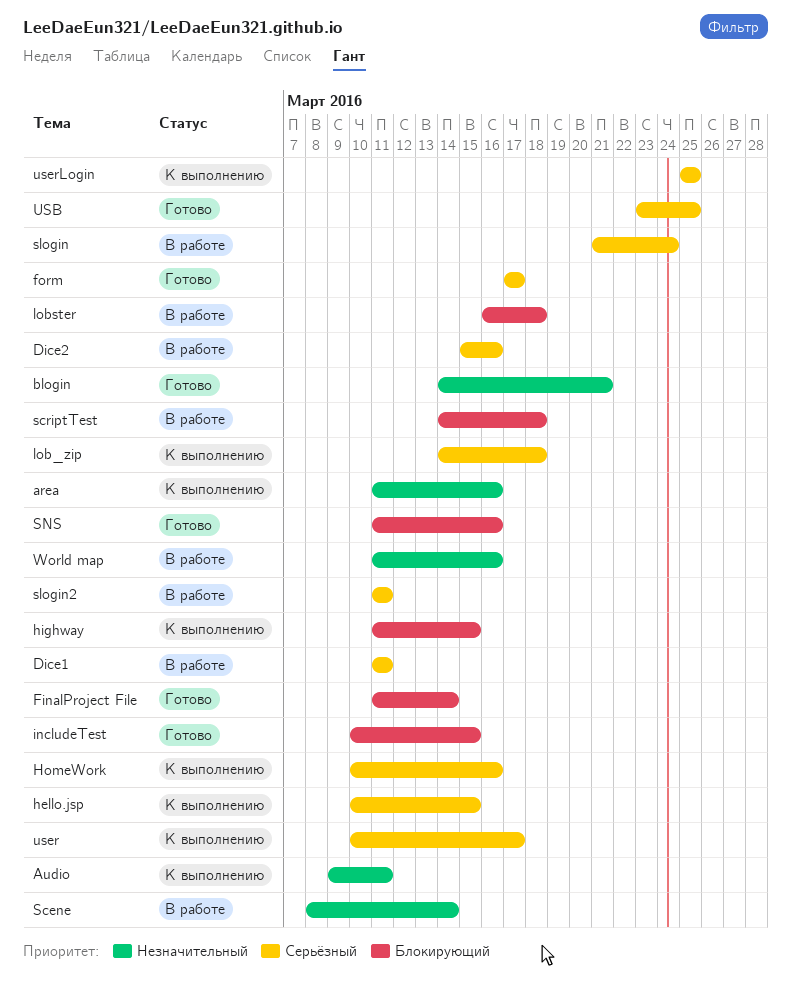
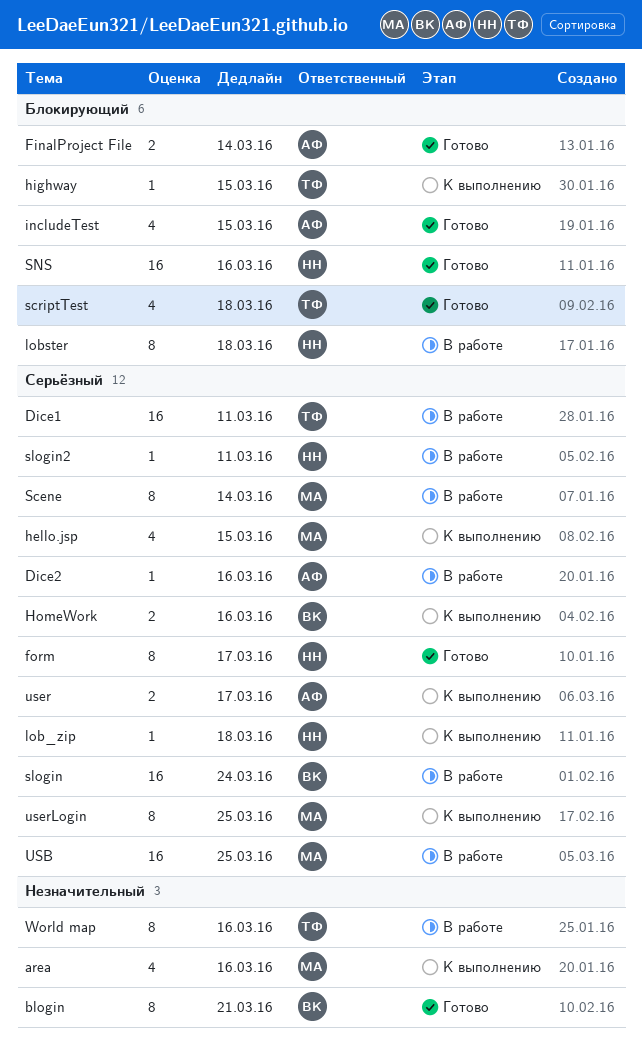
Audio: present -> none
Scene, priority: Незначительный -> Серьёзный
scriptTest, status: В работе -> Готово
USB, status: Готово -> В работе

